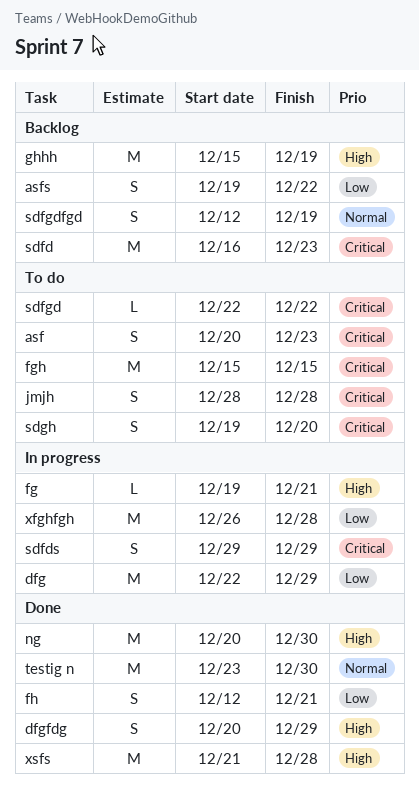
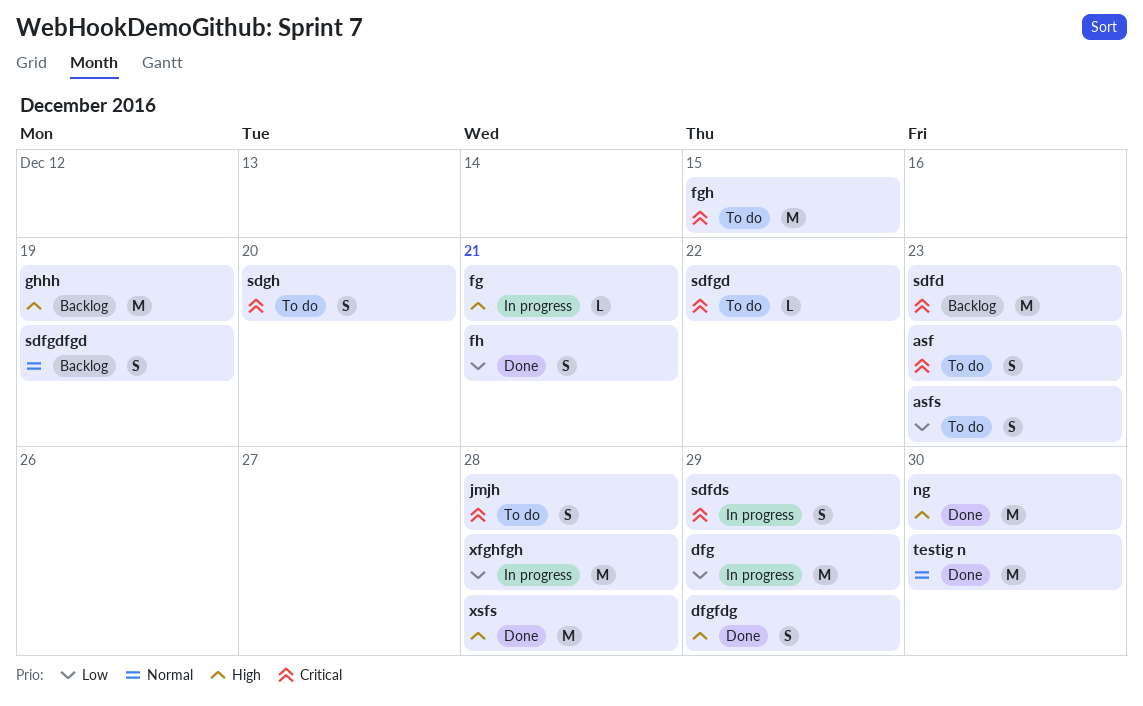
asfs, status: Backlog -> To do
asfs, due: Dec 22 -> Dec 23

